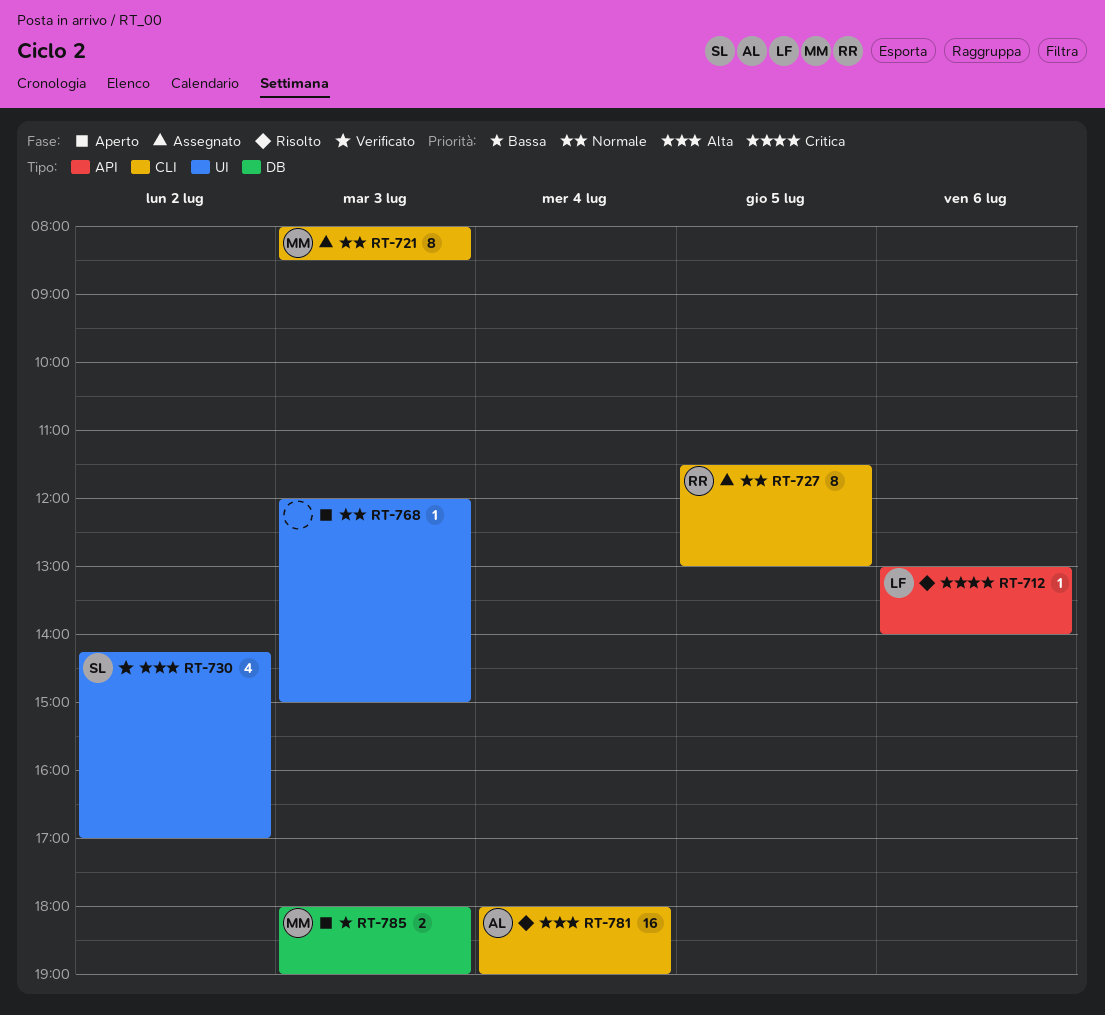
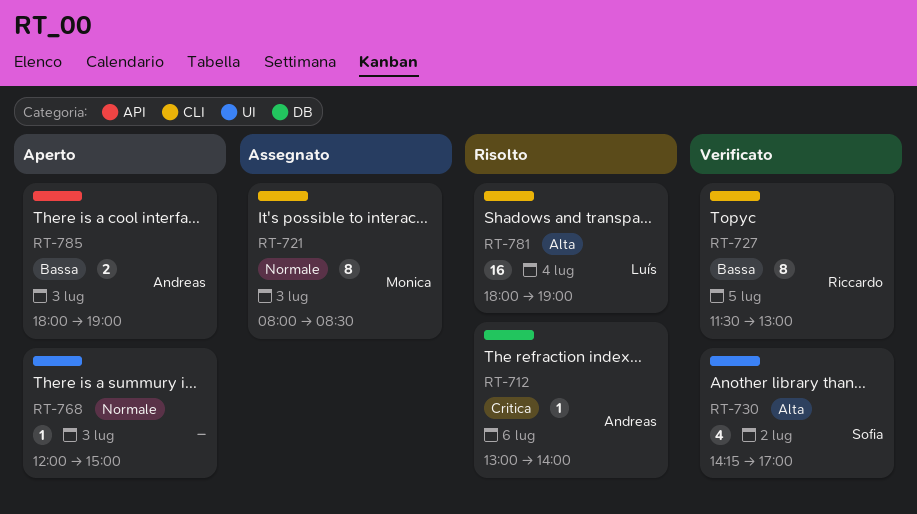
RT-712, owner: Luís -> Andreas
RT-712, label: API -> DB
RT-727, status: Assegnato -> Verificato
RT-727, priority: Normale -> Bassa
RT-781, owner: Andreas -> Luís
RT-785, owner: Monica -> Andreas
RT-785, label: DB -> API

